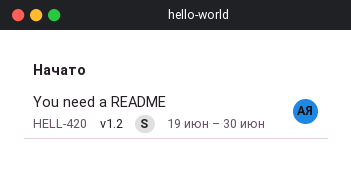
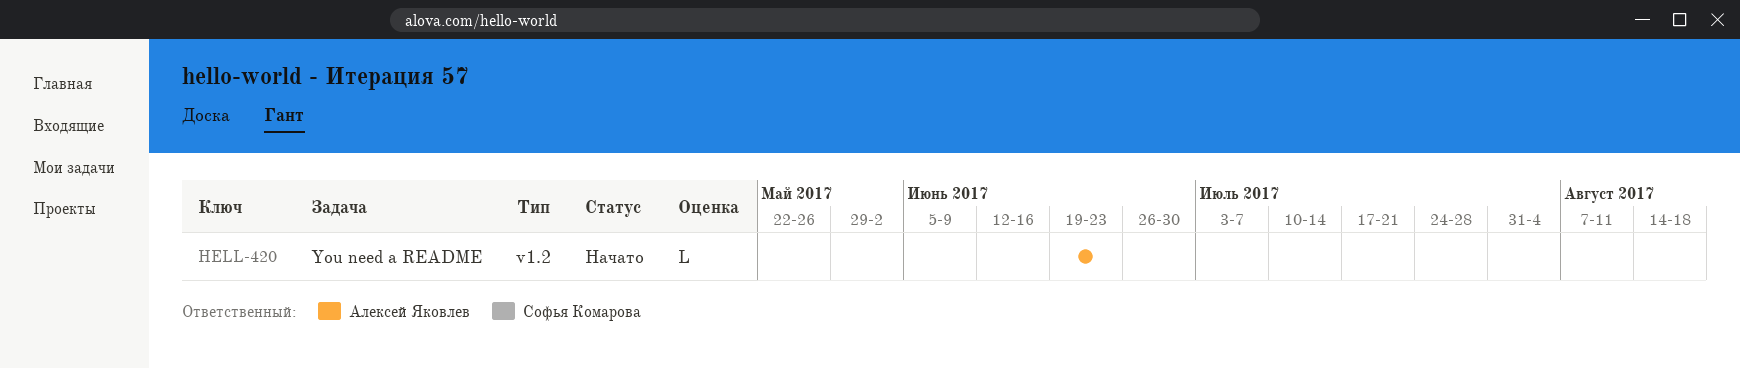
HELL-420, estimate: S -> L
HELL-420, due: Jun 30 -> Jun 23

